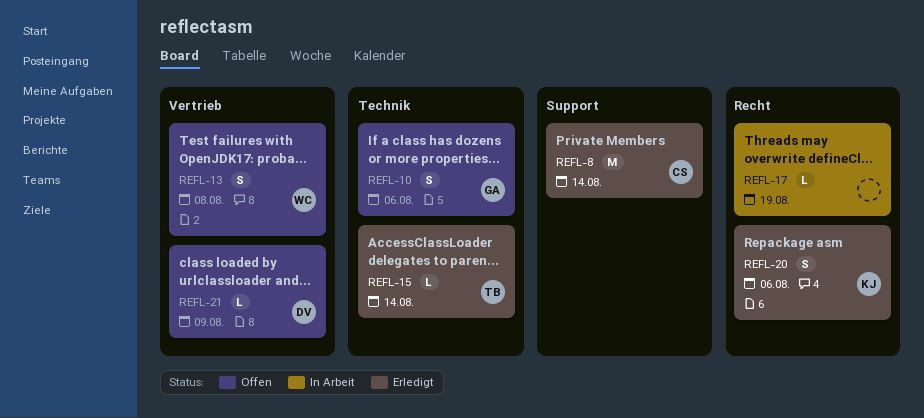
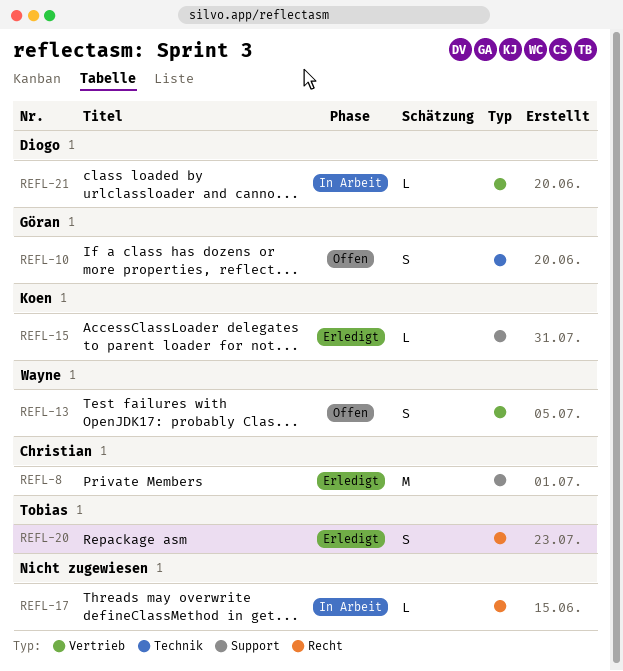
REFL-15, owner: Tobias -> Koen
REFL-15, label: Technik -> Support
REFL-20, owner: Koen -> Tobias
REFL-21, status: Offen -> In Arbeit

